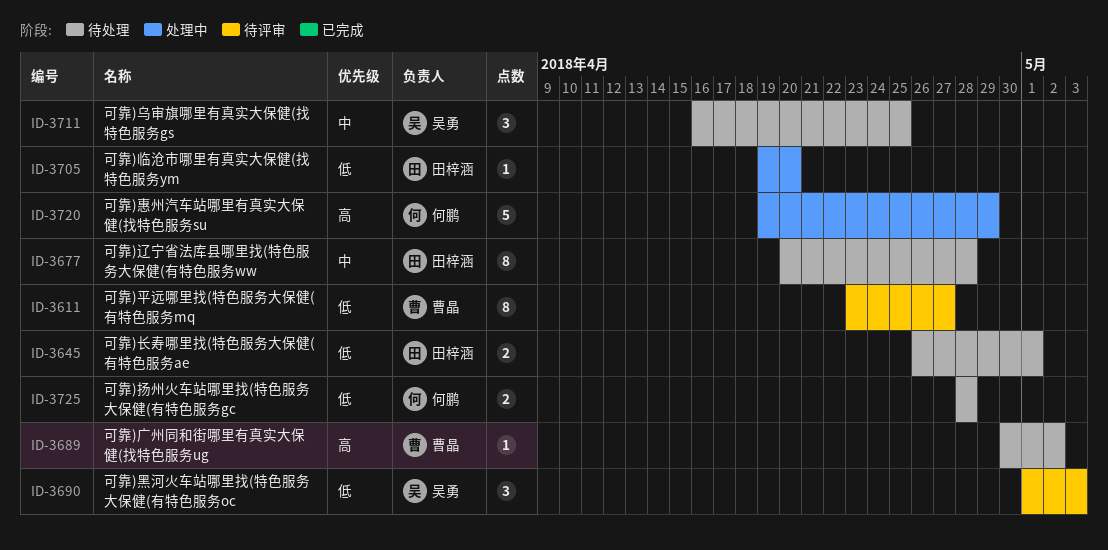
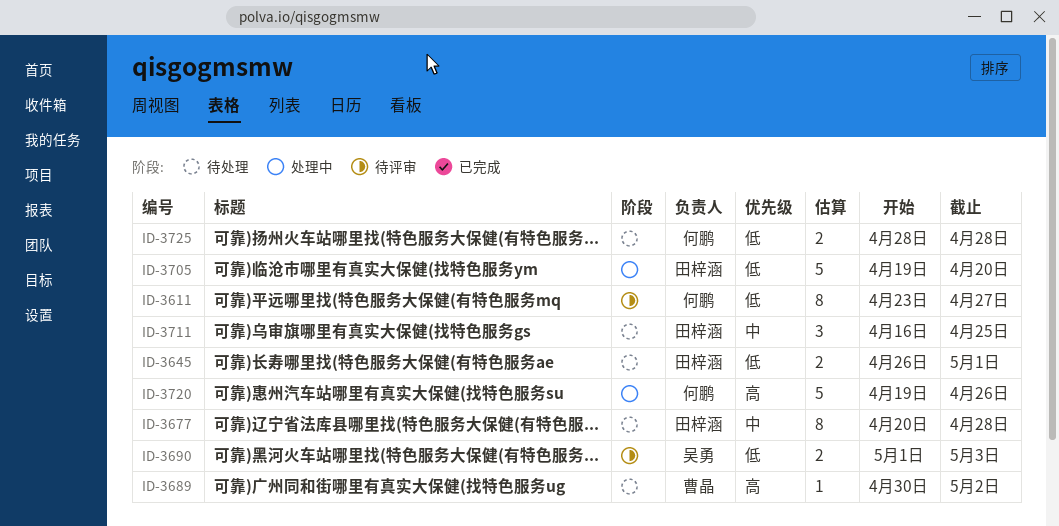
ID-3611, owner: 曹晶 -> 何鹏
ID-3690, estimate: 3 -> 2
ID-3705, estimate: 1 -> 5
ID-3711, owner: 吴勇 -> 田梓涵
ID-3720, due: Apr 29 -> Apr 26

